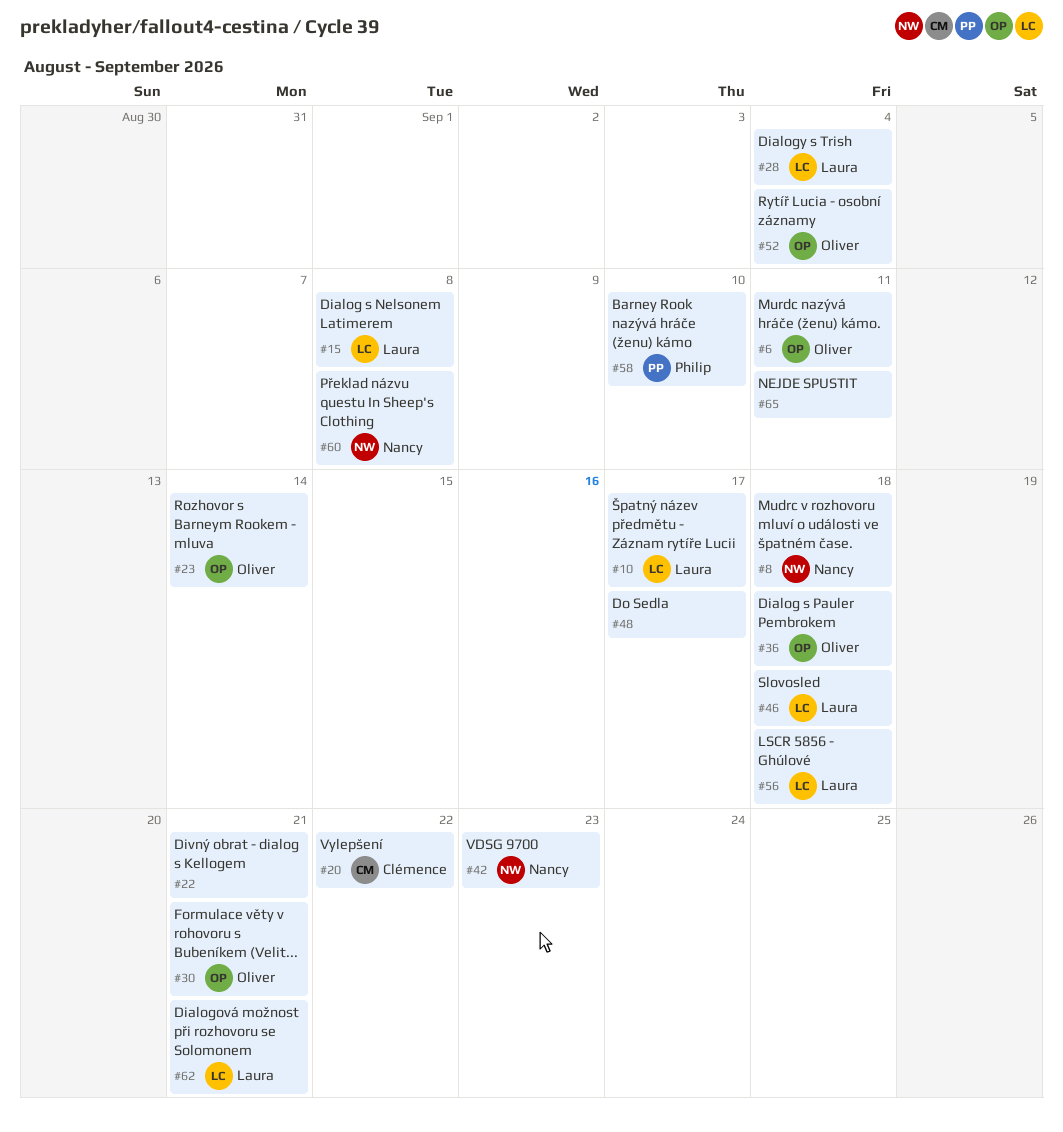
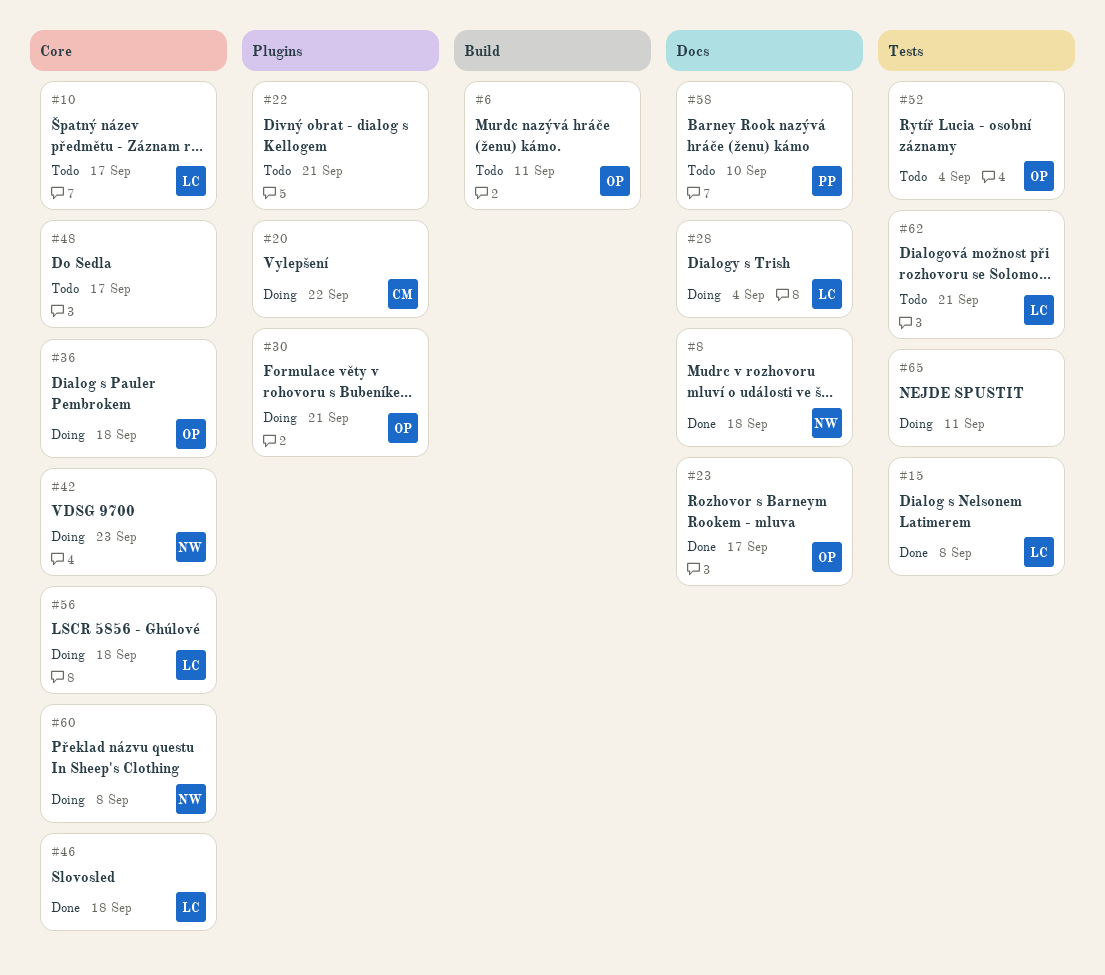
#23, due: Sep 14 -> Sep 17

